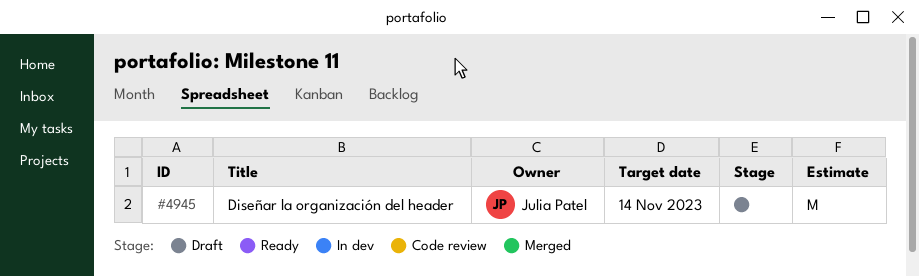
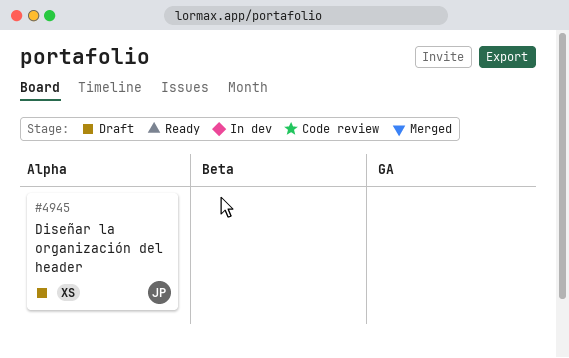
#4945, estimate: M -> XS

